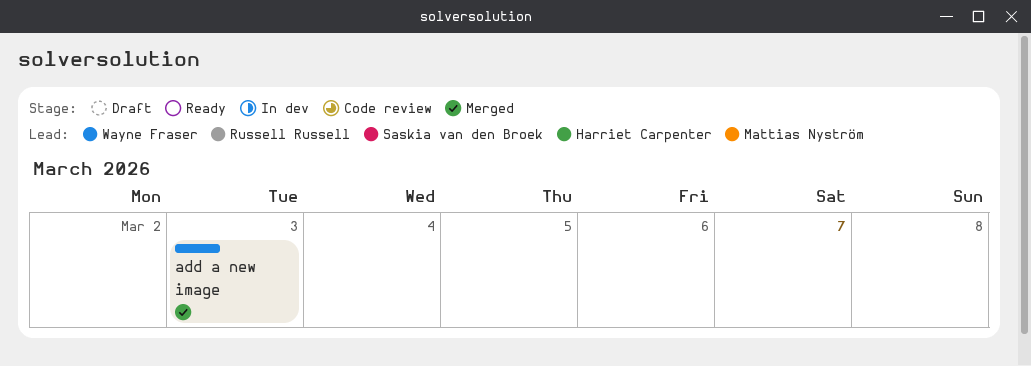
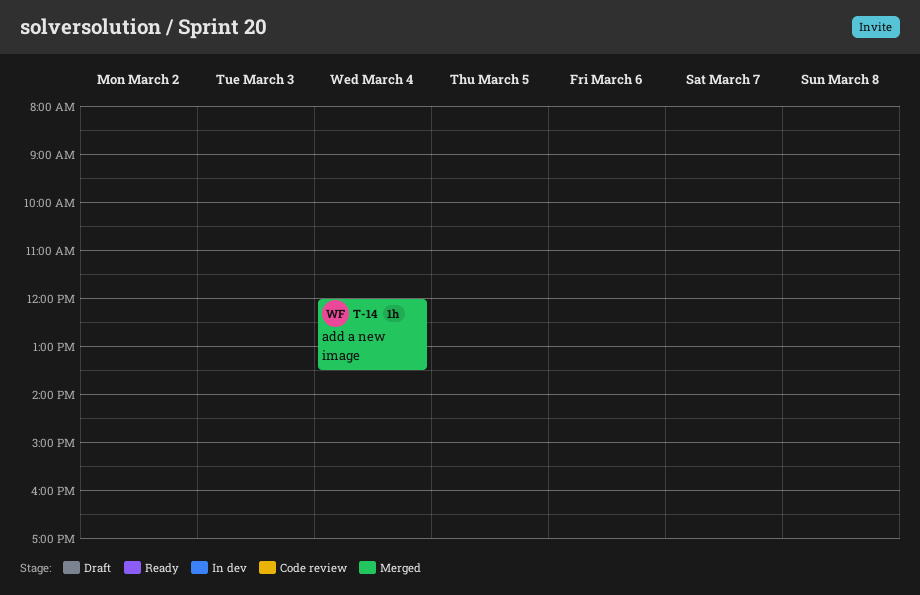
add a new image, day: Mar 3 -> Mar 4

